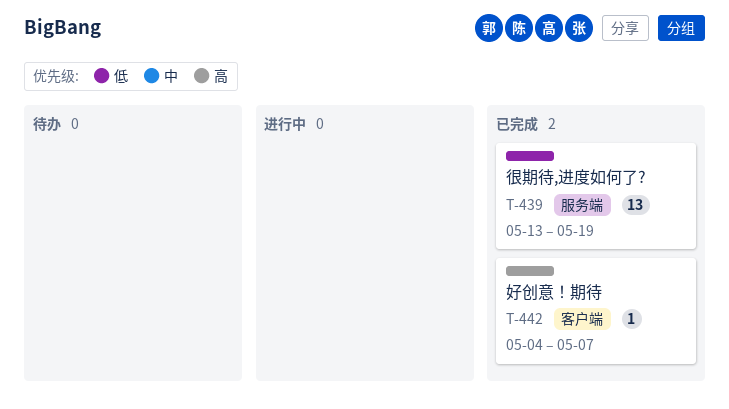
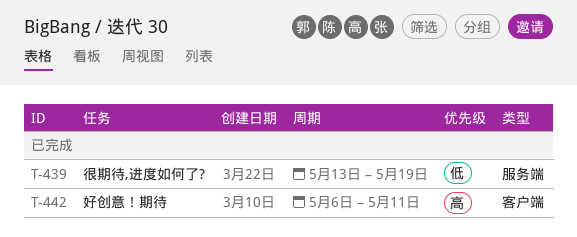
T-442, start: May 4 -> May 6
T-442, due: May 7 -> May 11

